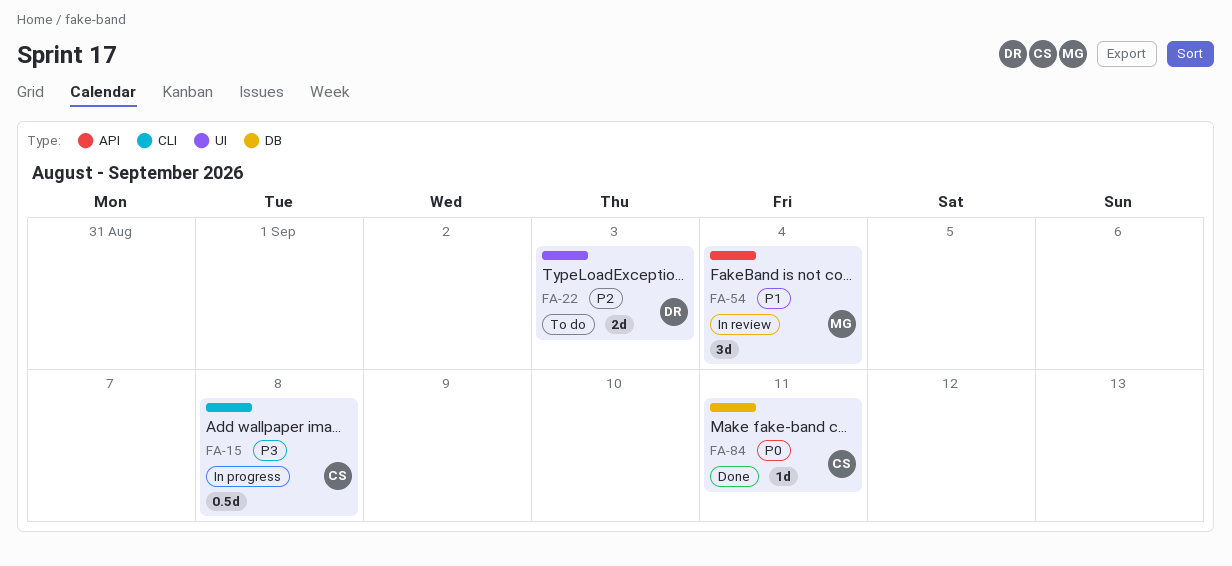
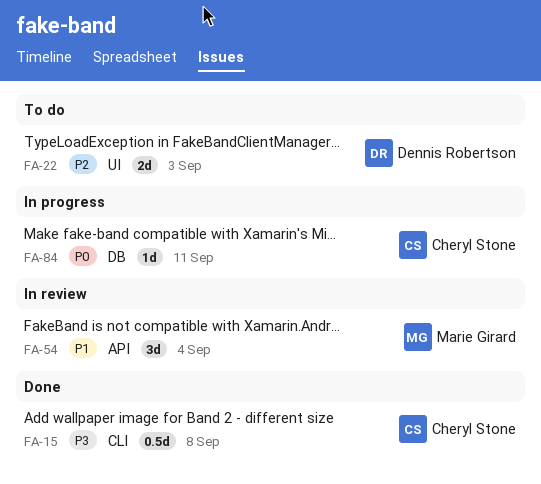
FA-15, status: In progress -> Done
FA-84, status: Done -> In progress

